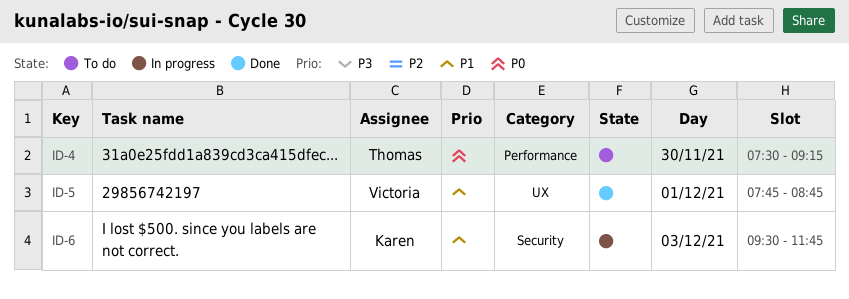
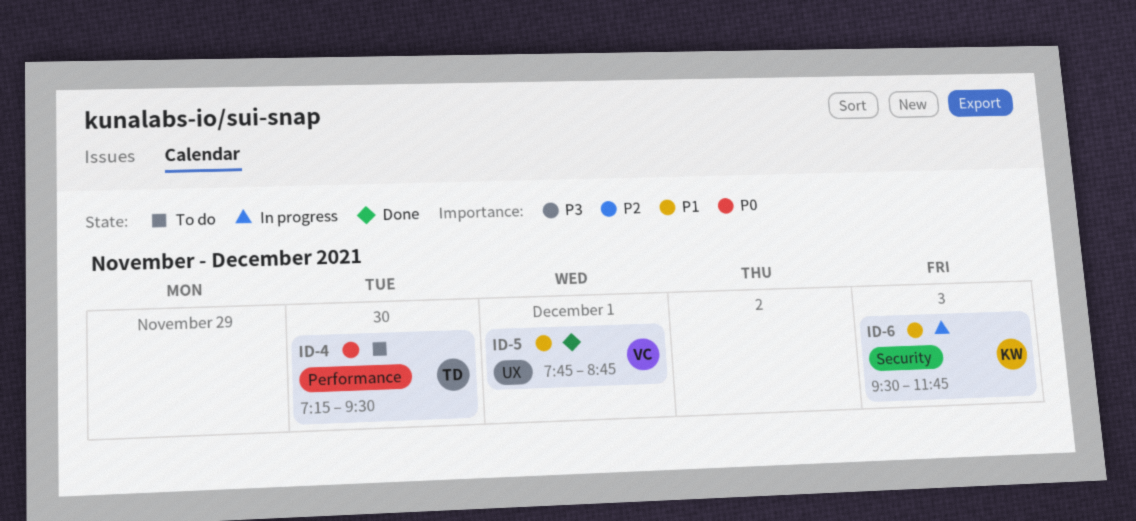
ID-4, begins: 07:30 -> 07:15
ID-4, ends: 09:15 -> 09:30

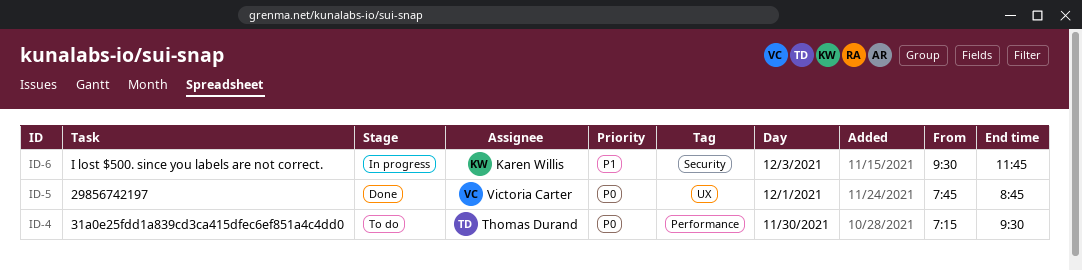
ID-5, priority: P1 -> P0

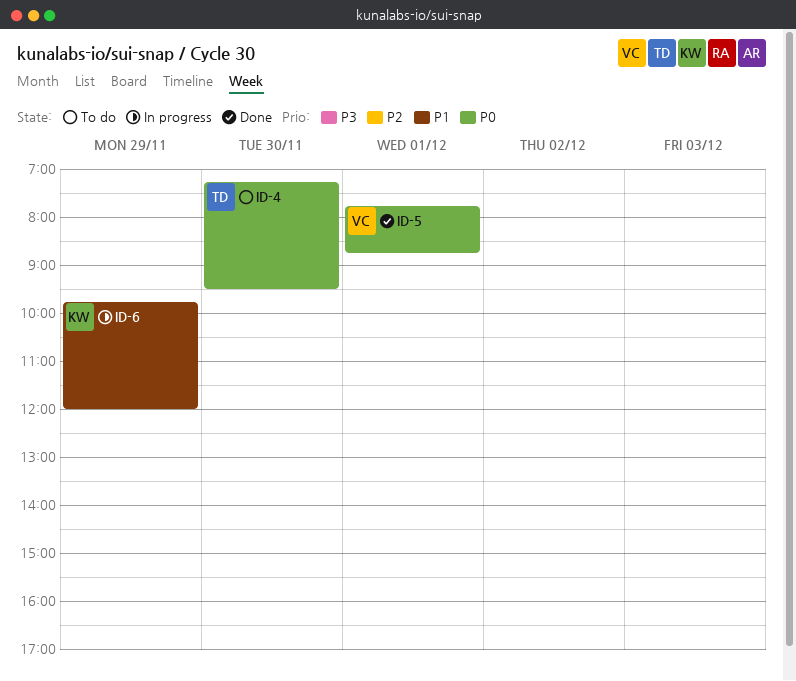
ID-6, day: Dec 3 -> Nov 29
ID-6, begins: 09:30 -> 09:45
ID-6, ends: 11:45 -> 12:00

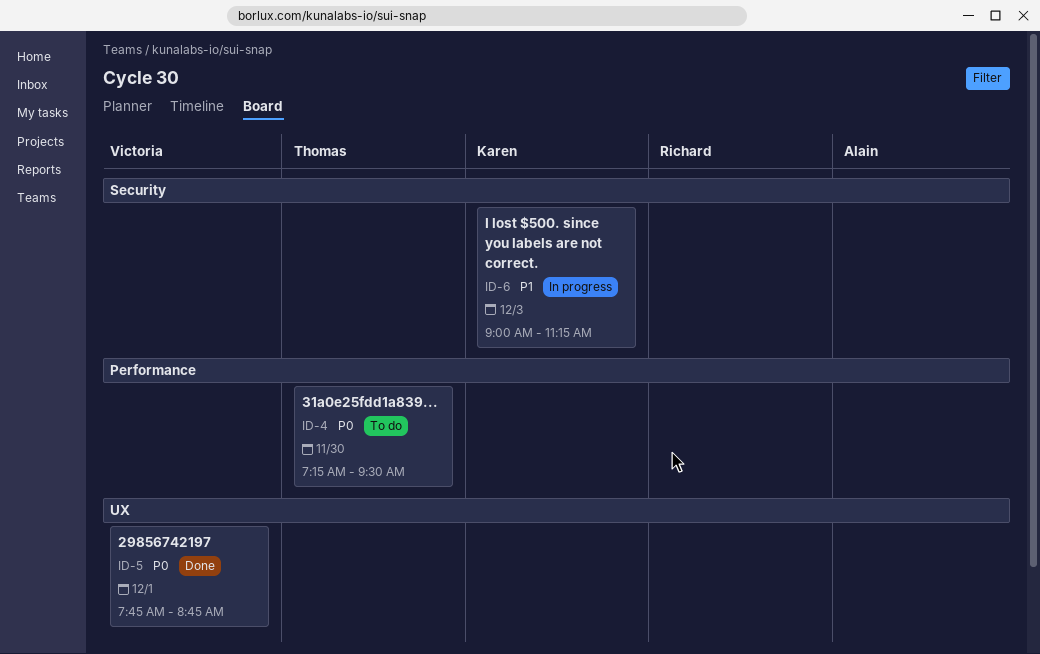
ID-6, day: Nov 29 -> Dec 3
ID-6, begins: 09:45 -> 09:00
ID-6, ends: 12:00 -> 11:15

